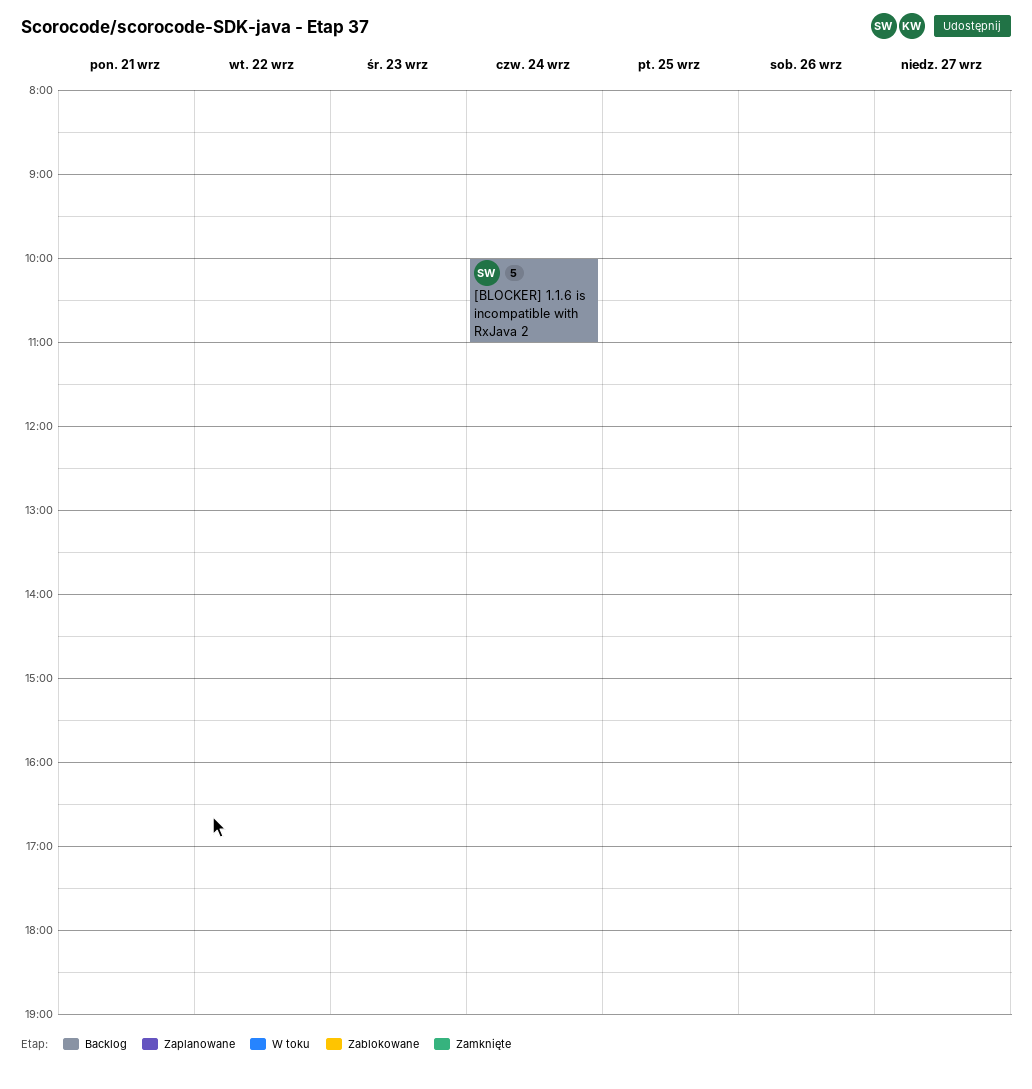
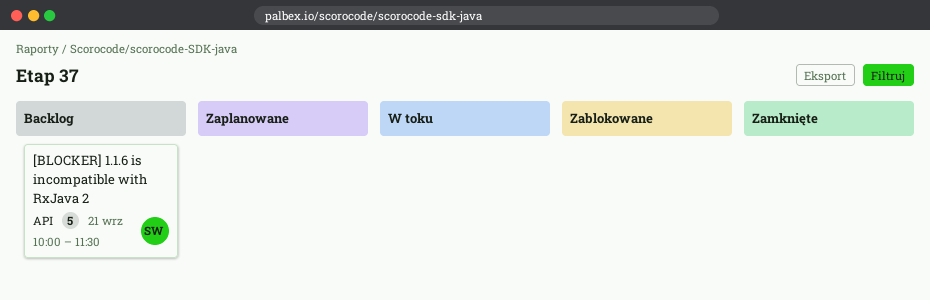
[BLOCKER] 1.1.6 is incompatible with RxJava 2, day: Sep 24 -> Sep 21
[BLOCKER] 1.1.6 is incompatible with RxJava 2, ends: 11:00 -> 11:30

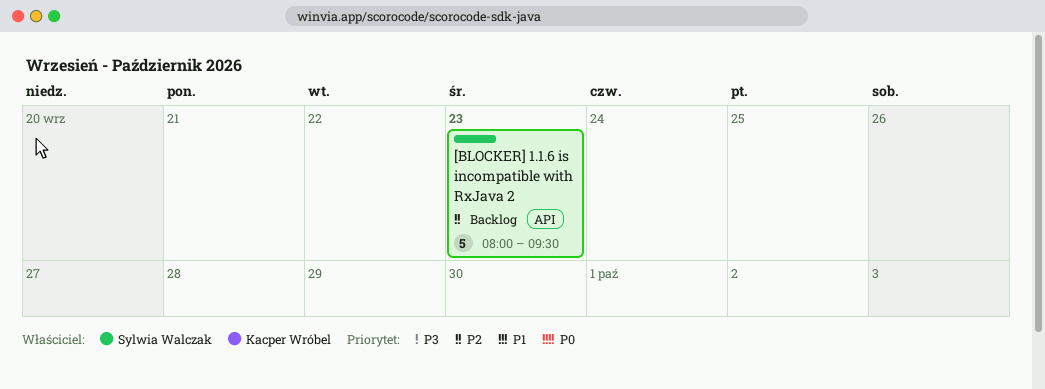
[BLOCKER] 1.1.6 is incompatible with RxJava 2, day: Sep 21 -> Sep 23
[BLOCKER] 1.1.6 is incompatible with RxJava 2, begins: 10:00 -> 08:00
[BLOCKER] 1.1.6 is incompatible with RxJava 2, ends: 11:30 -> 09:30

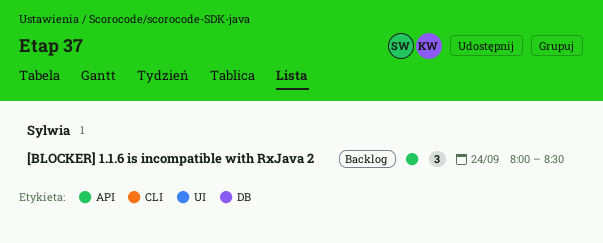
[BLOCKER] 1.1.6 is incompatible with RxJava 2, estimate: 5 -> 3
[BLOCKER] 1.1.6 is incompatible with RxJava 2, day: Sep 23 -> Sep 24
[BLOCKER] 1.1.6 is incompatible with RxJava 2, ends: 09:30 -> 08:30

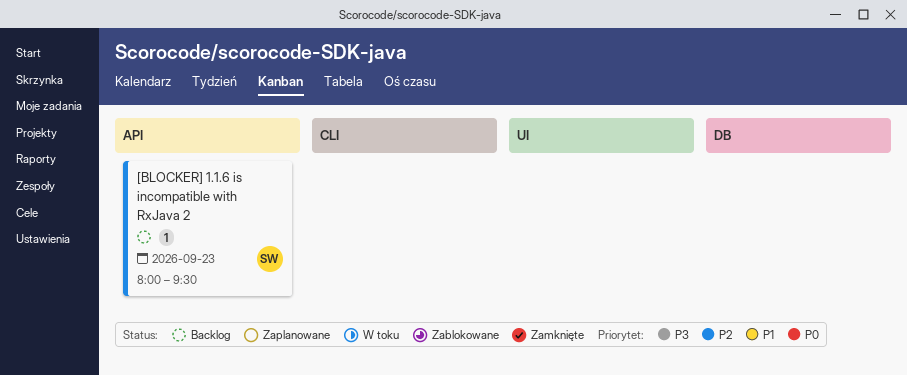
[BLOCKER] 1.1.6 is incompatible with RxJava 2, estimate: 3 -> 1
[BLOCKER] 1.1.6 is incompatible with RxJava 2, day: Sep 24 -> Sep 23
[BLOCKER] 1.1.6 is incompatible with RxJava 2, ends: 08:30 -> 09:30

